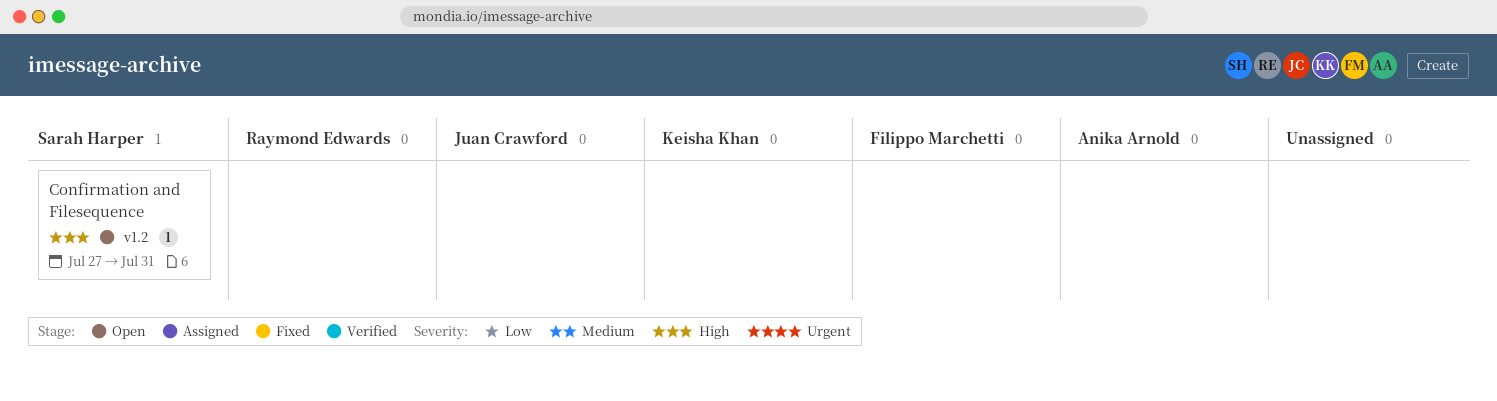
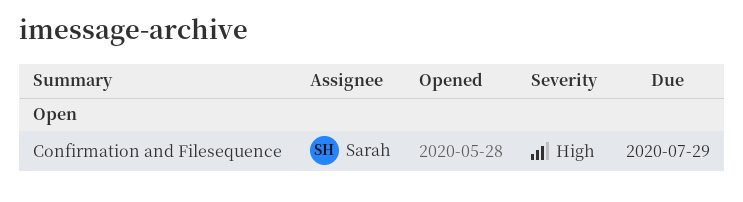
Confirmation and Filesequence, due: Jul 31 -> Jul 29

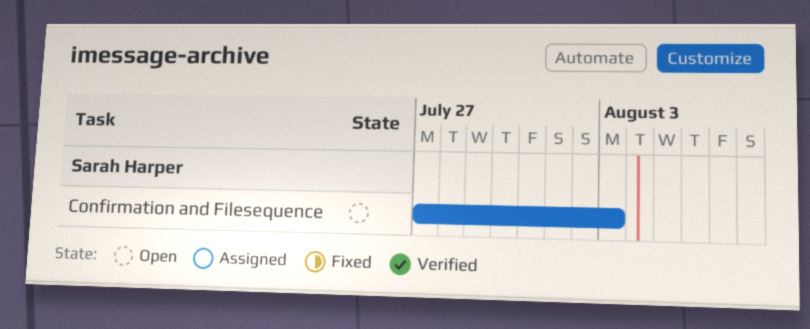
Confirmation and Filesequence, due: Jul 29 -> Aug 3

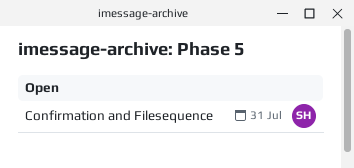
Confirmation and Filesequence, due: Aug 3 -> Jul 31

